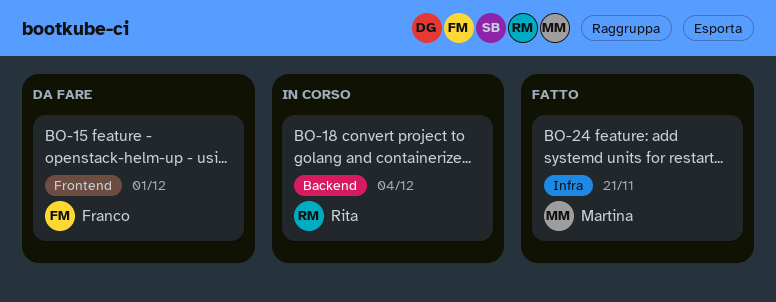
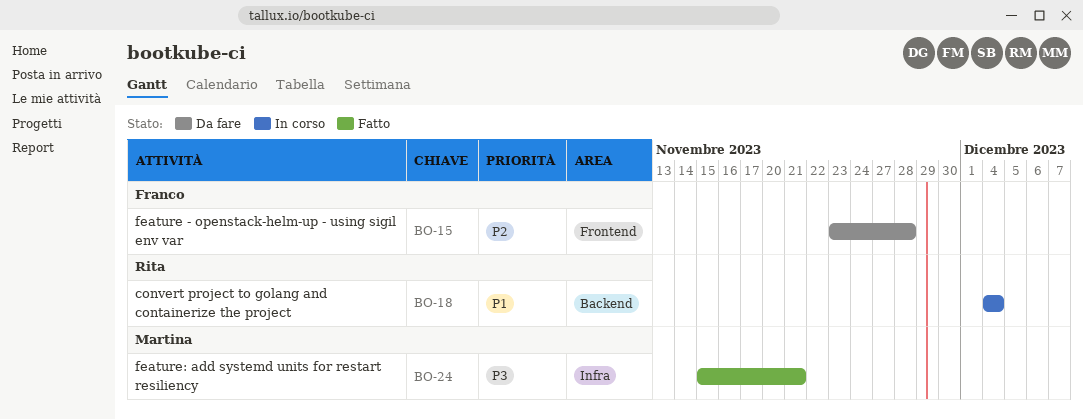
BO-15, due: Dec 1 -> Nov 28

